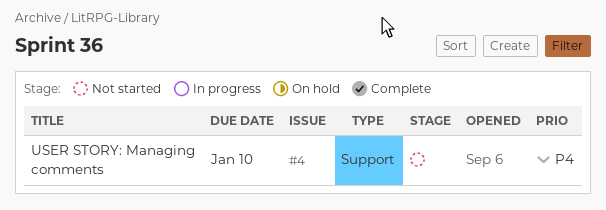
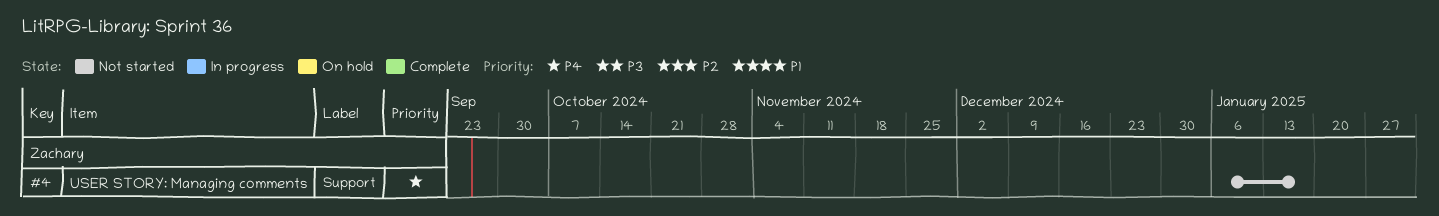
#4, due: Jan 10 -> Jan 17

